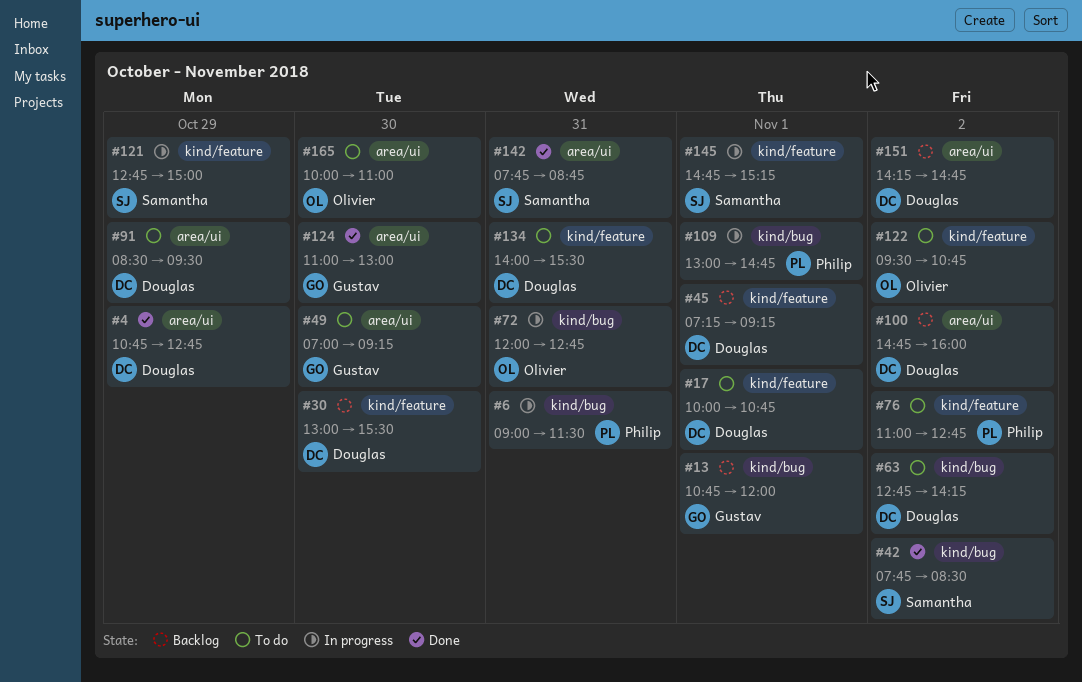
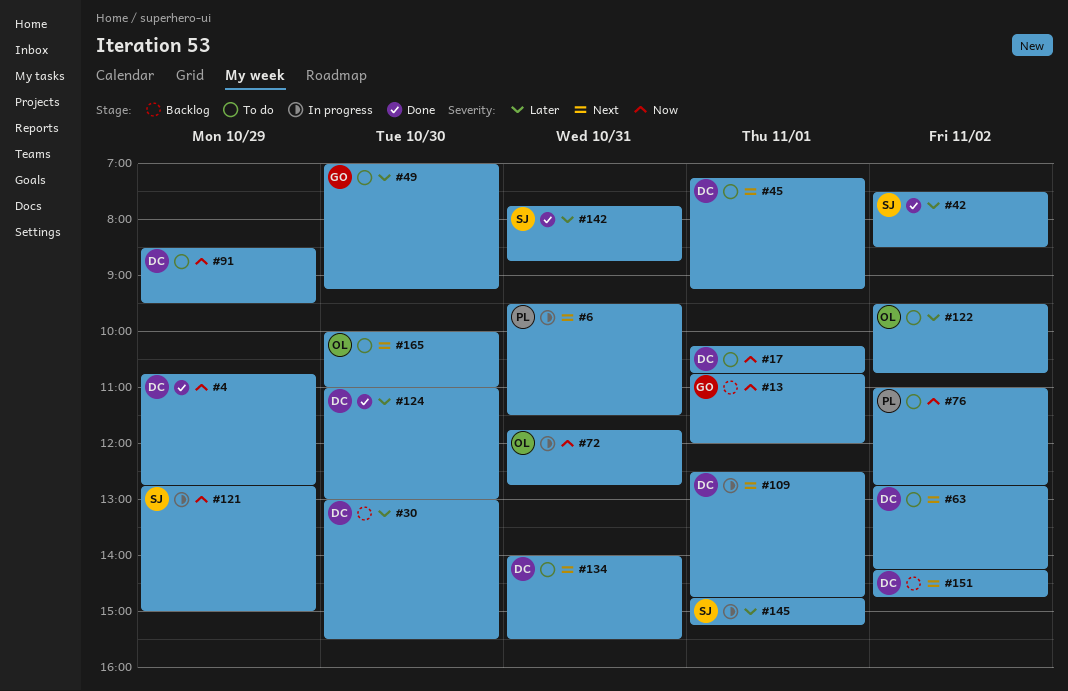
#6, begins: 09:00 -> 09:30
#17, begins: 10:00 -> 10:15
#42, begins: 07:45 -> 07:30
#45, status: Backlog -> To do
#72, begins: 12:00 -> 11:45
#100: present -> none
#109, owner: Philip -> Douglas
#109, begins: 13:00 -> 12:30
#124, owner: Gustav -> Douglas

